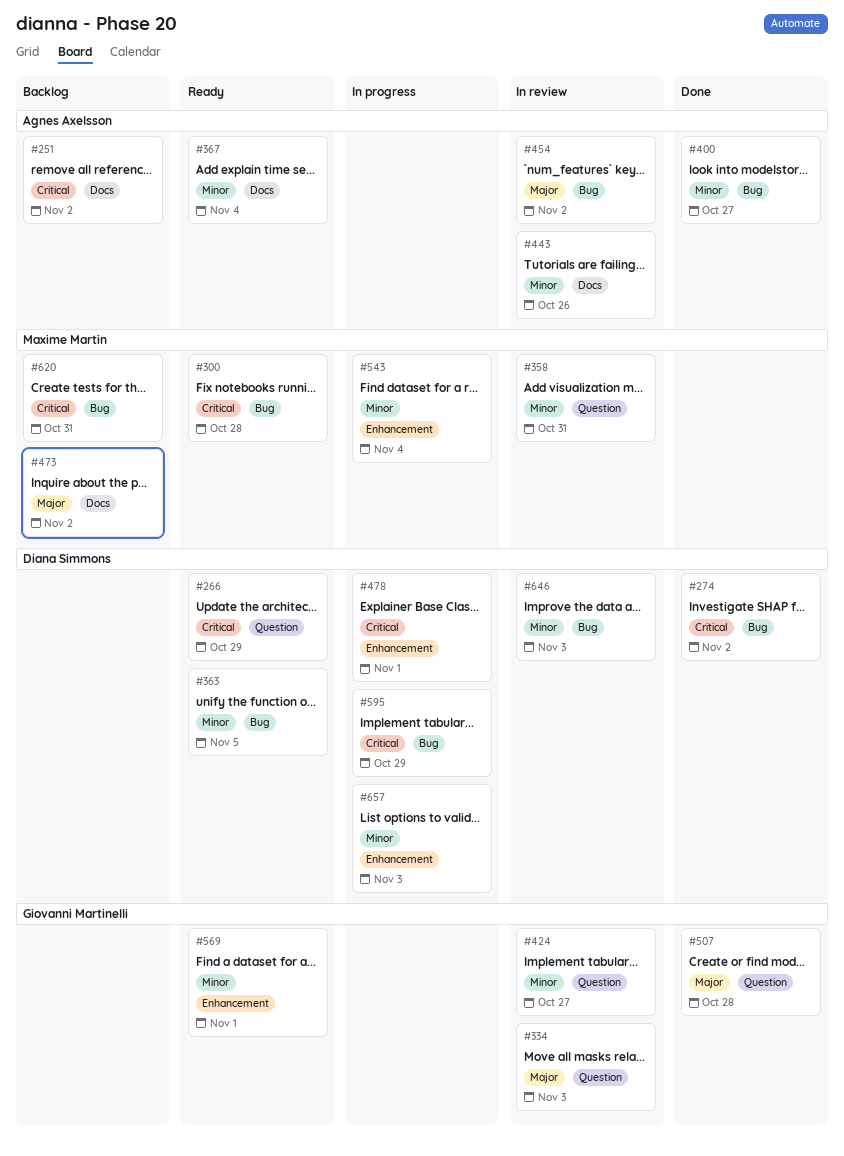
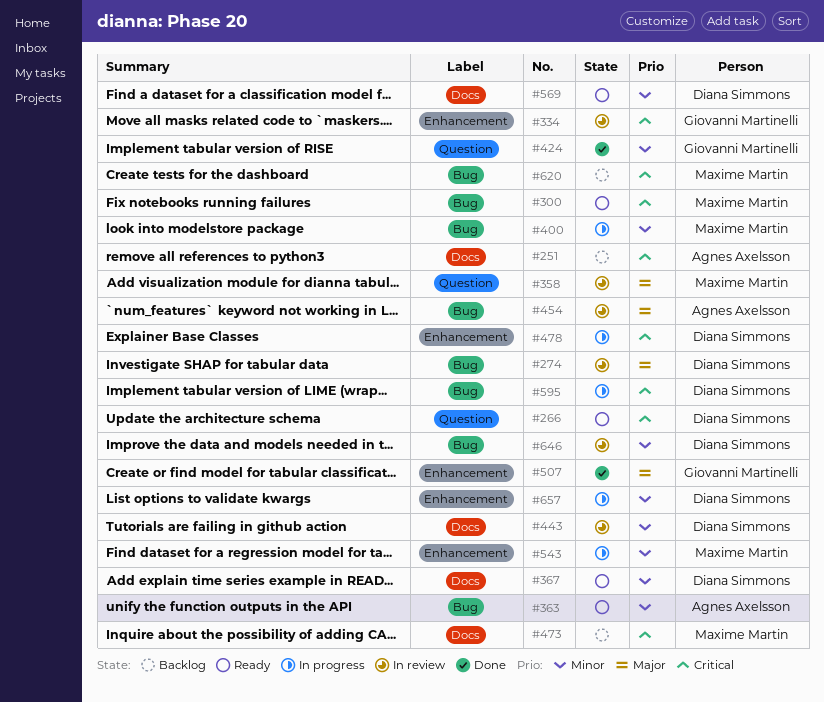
#274, status: Done -> In review
#274, priority: Critical -> Major
#334, priority: Major -> Critical
#334, label: Question -> Enhancement
#358, priority: Minor -> Major
#363, owner: Diana Simmons -> Agnes Axelsson
#367, owner: Agnes Axelsson -> Diana Simmons
#400, status: Done -> In progress
#400, owner: Agnes Axelsson -> Maxime Martin
#424, status: In review -> Done
#443, owner: Agnes Axelsson -> Diana Simmons
#473, priority: Major -> Critical
#507, label: Question -> Enhancement
#569, owner: Giovanni Martinelli -> Diana Simmons
#569, label: Enhancement -> Docs

